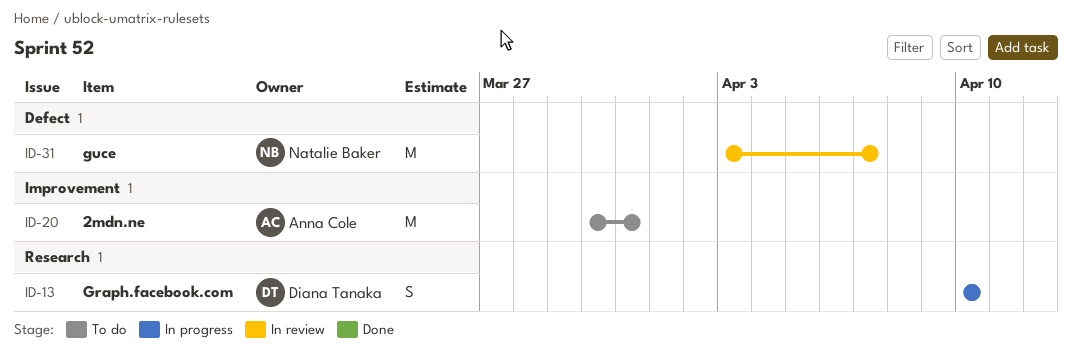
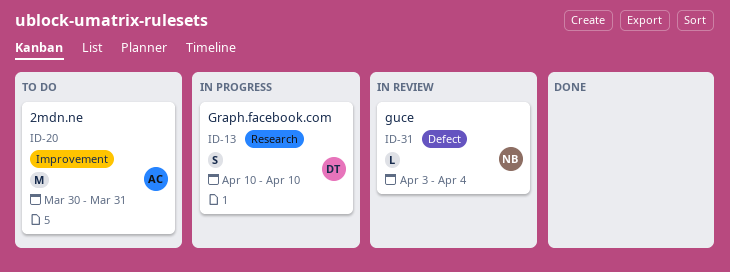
ID-31, estimate: M -> L
ID-31, due: Apr 7 -> Apr 4

